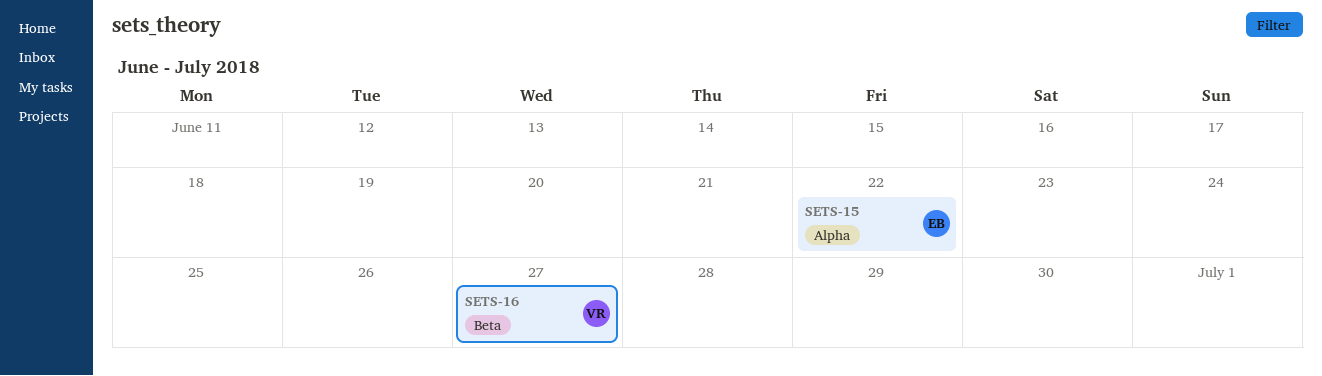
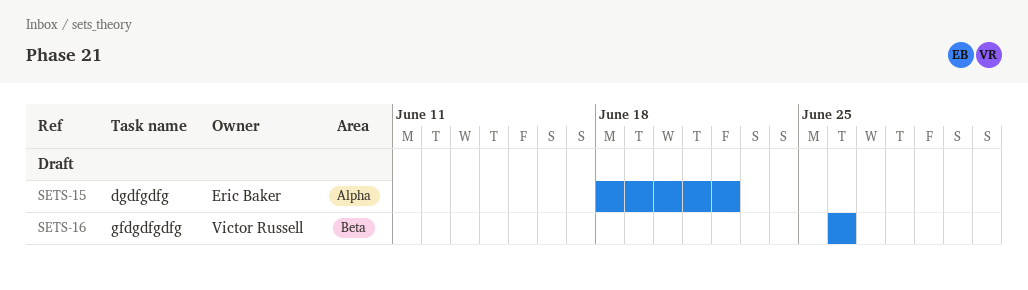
SETS-16, due: Jun 27 -> Jun 26

